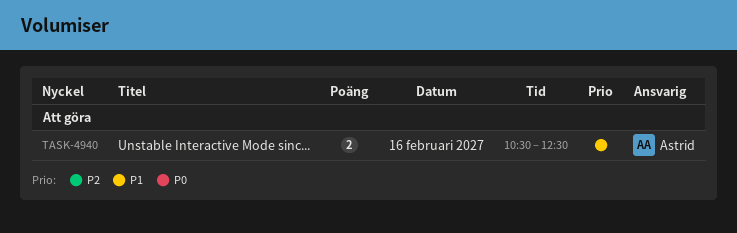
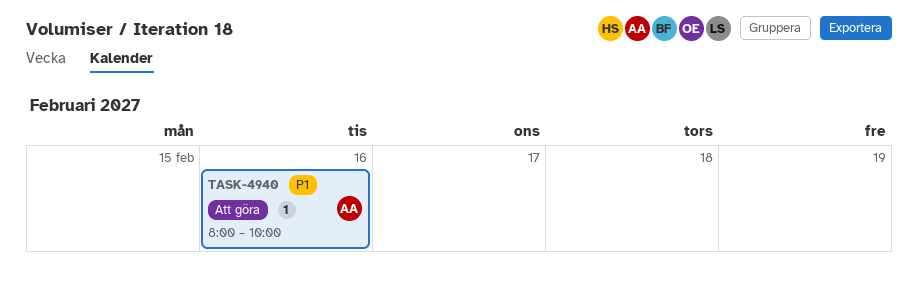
TASK-4940, estimate: 2 -> 1
TASK-4940, begins: 10:30 -> 08:00
TASK-4940, ends: 12:30 -> 10:00

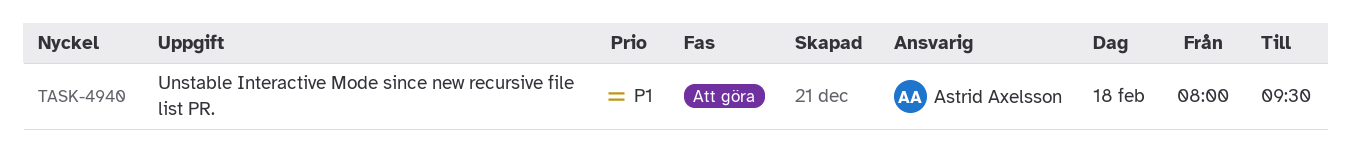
TASK-4940, day: Feb 16 -> Feb 18
TASK-4940, ends: 10:00 -> 09:30

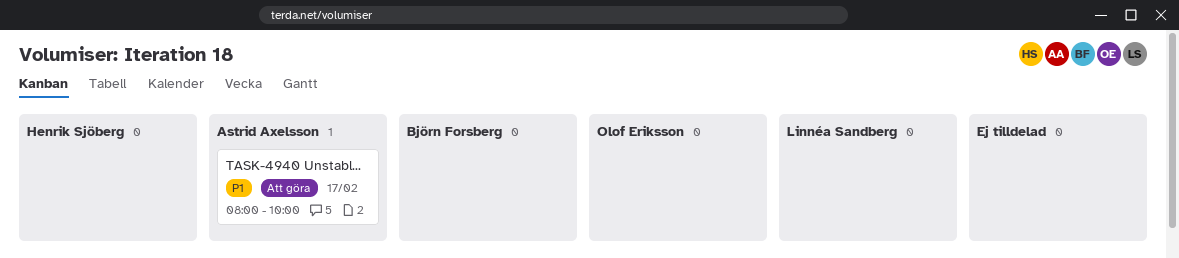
TASK-4940, day: Feb 18 -> Feb 17
TASK-4940, ends: 09:30 -> 10:00

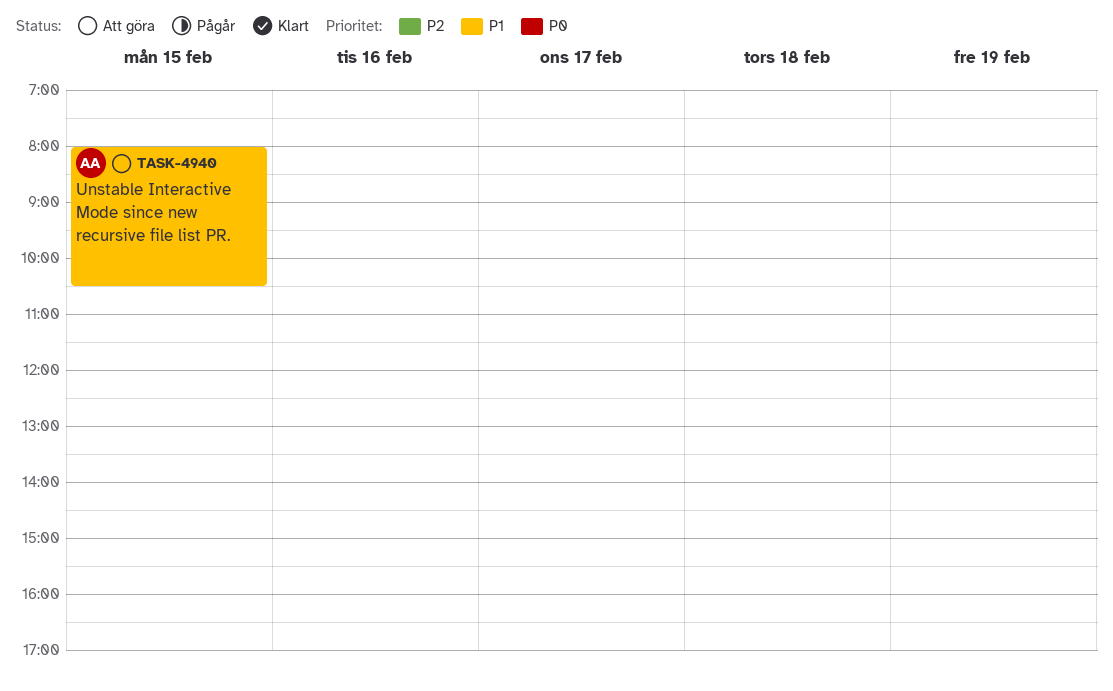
TASK-4940, day: Feb 17 -> Feb 15
TASK-4940, ends: 10:00 -> 10:30

